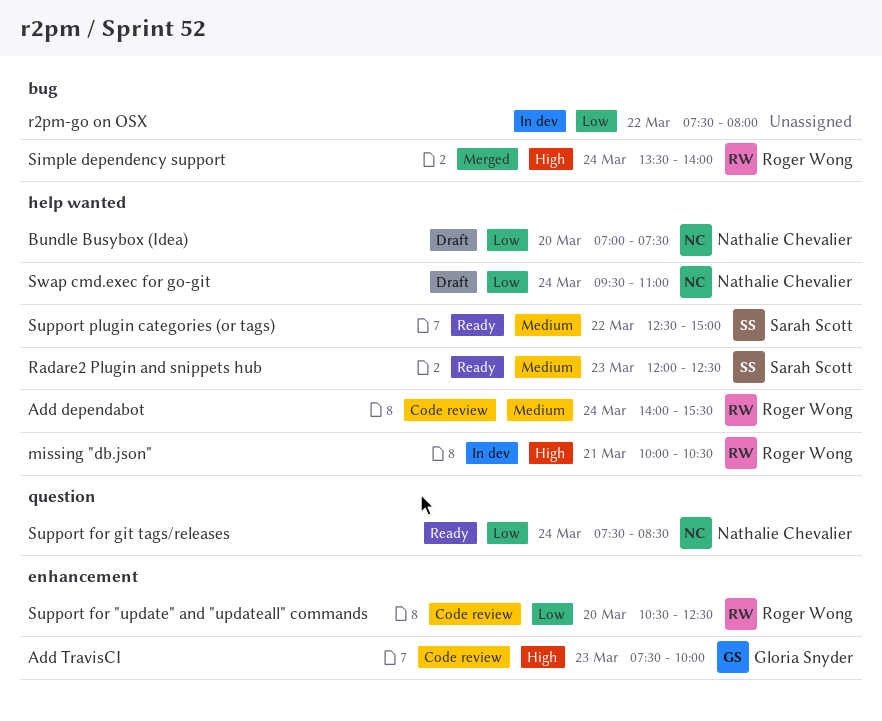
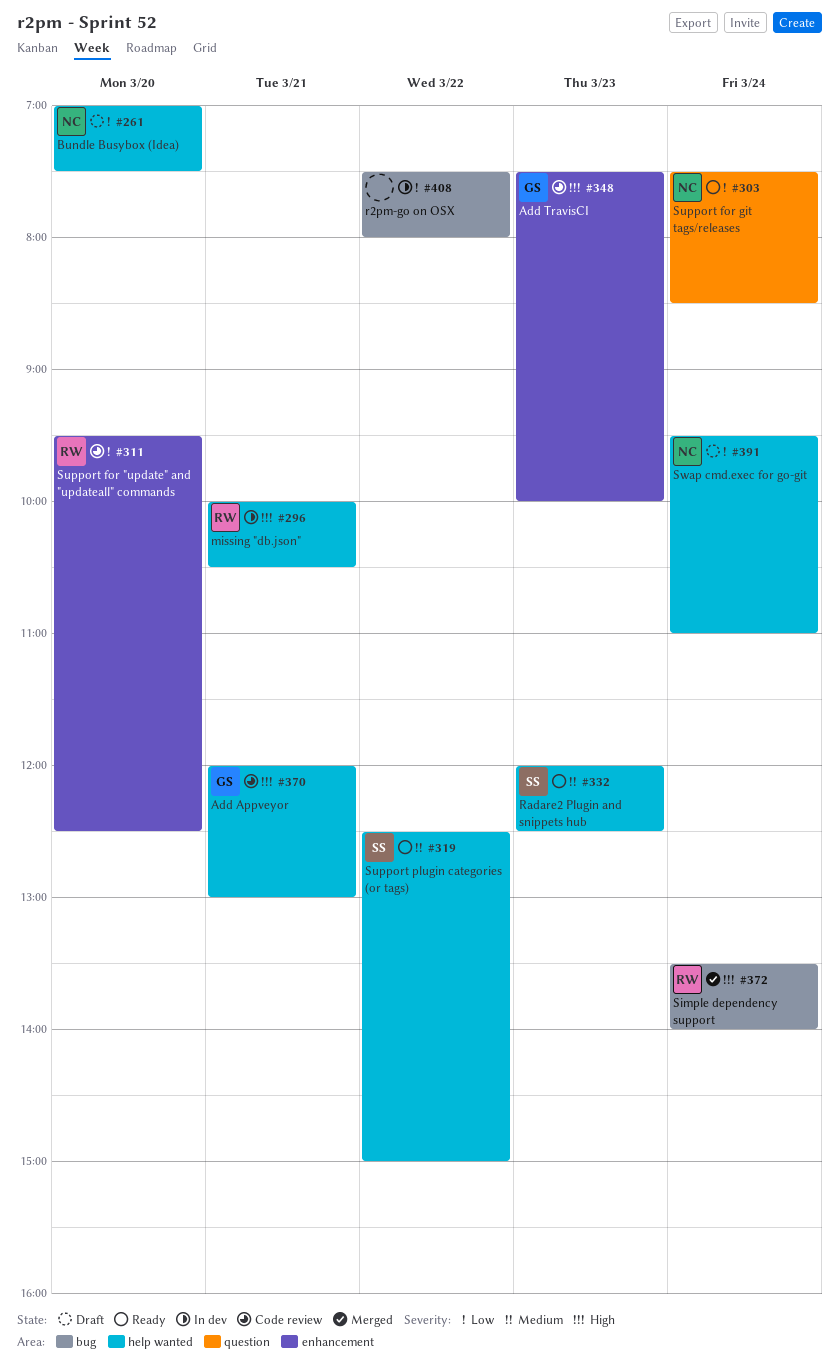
Add Appveyor: none -> present
Add dependabot: present -> none
Support for "update" and "updateall" commands, begins: 10:30 -> 09:30

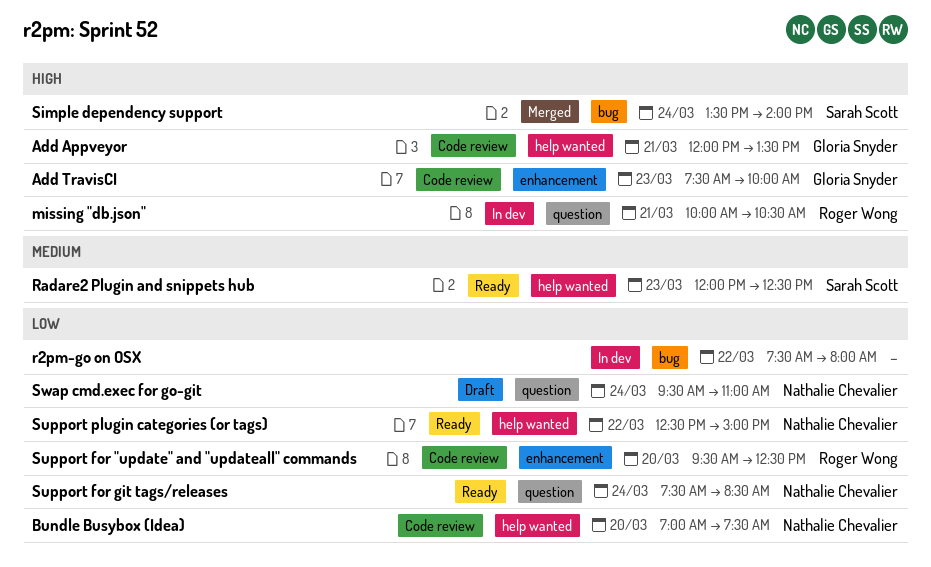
Add Appveyor, ends: 13:00 -> 13:30
Bundle Busybox (Idea), status: Draft -> Code review
missing "db.json", label: help wanted -> question
Simple dependency support, owner: Roger Wong -> Sarah Scott
Support plugin categories (or tags), owner: Sarah Scott -> Nathalie Chevalier
Support plugin categories (or tags), priority: Medium -> Low
Swap cmd.exec for go-git, label: help wanted -> question

